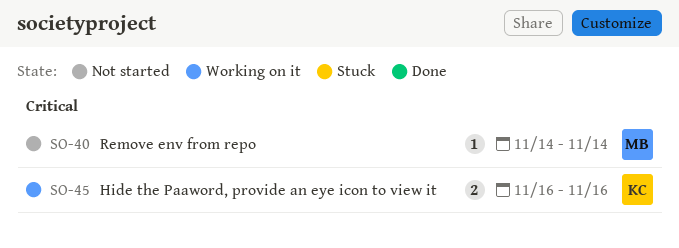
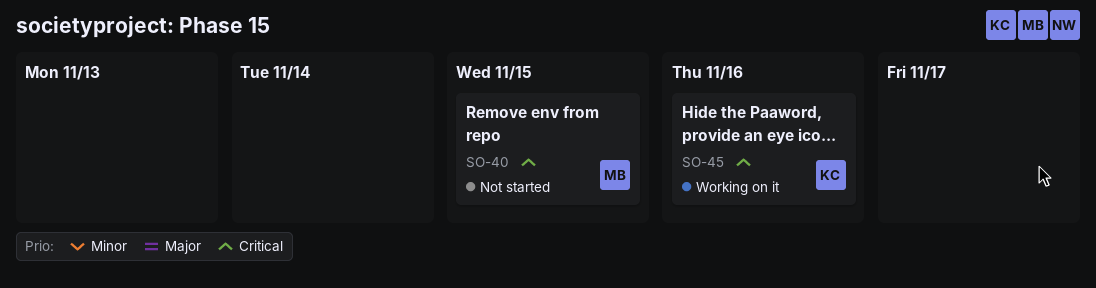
SO-40, due: Nov 14 -> Nov 15

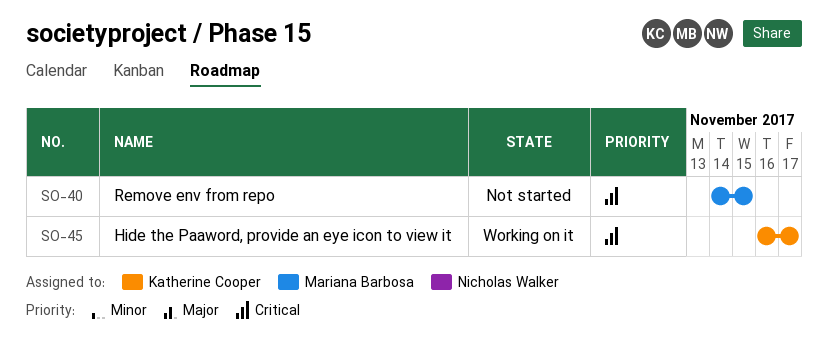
SO-45, due: Nov 16 -> Nov 17

